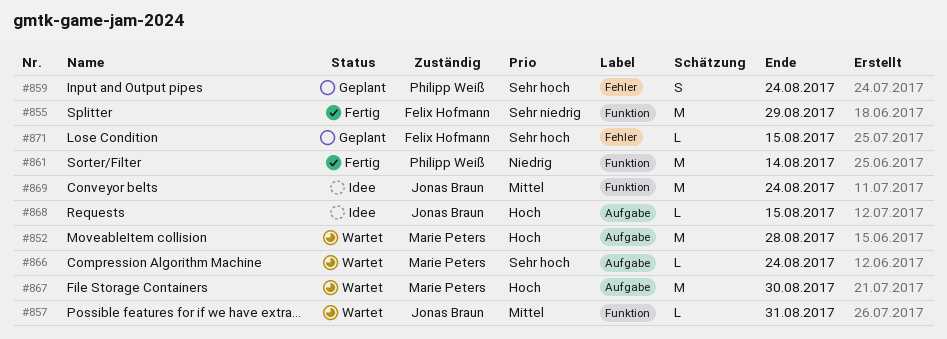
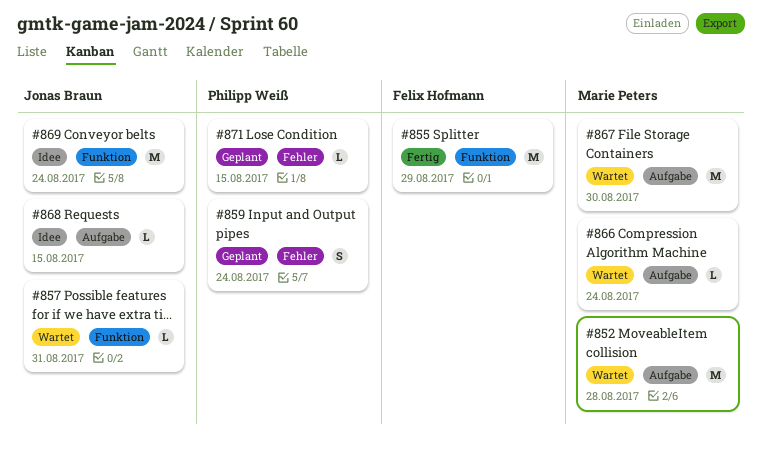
#861: present -> none
#871, owner: Felix Hofmann -> Philipp Weiß

